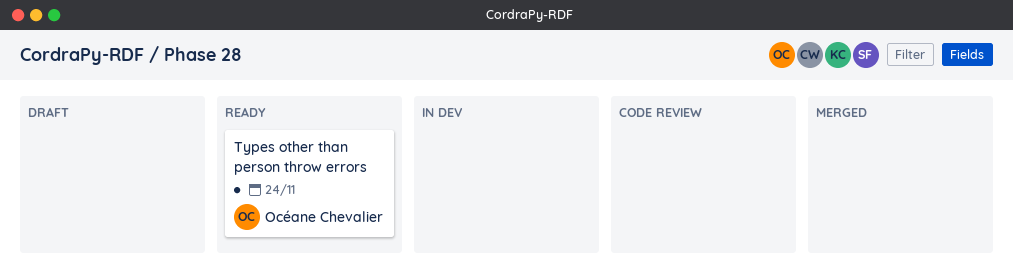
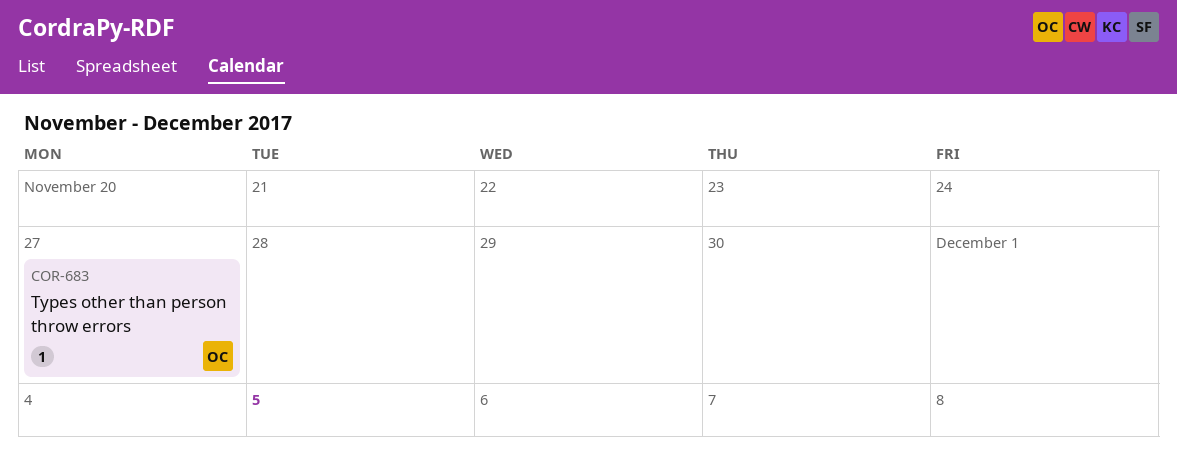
Types other than person throw errors, due: Nov 24 -> Nov 27

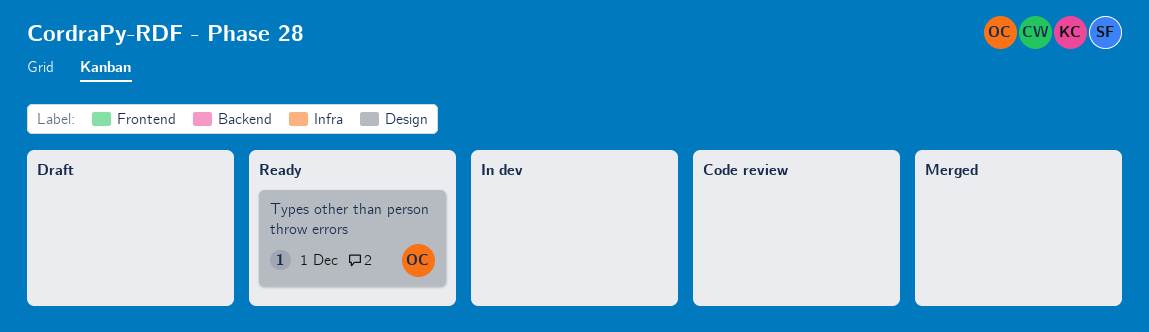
Types other than person throw errors, due: Nov 27 -> Dec 1

